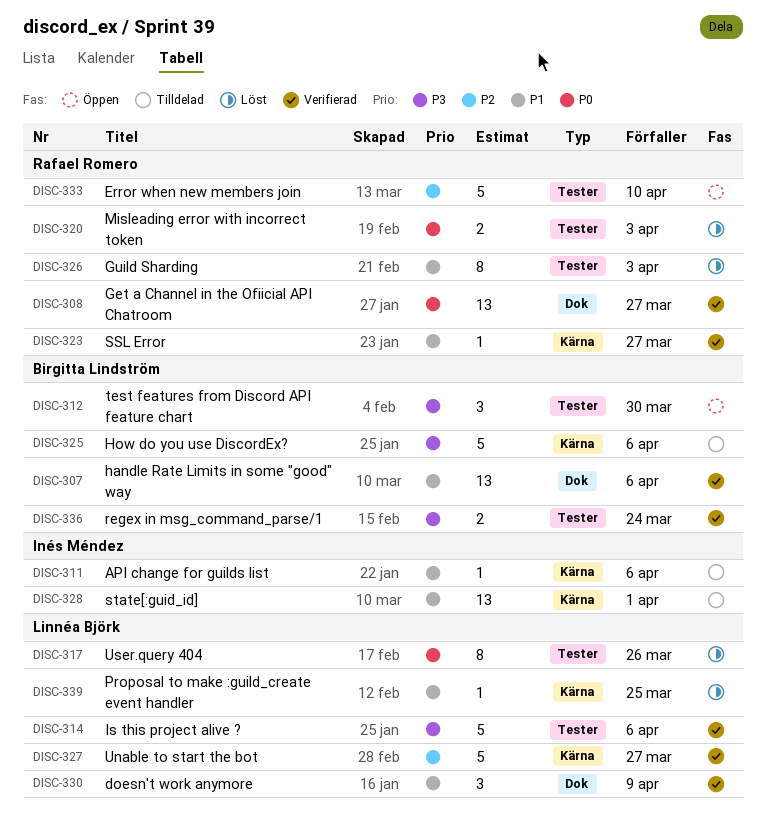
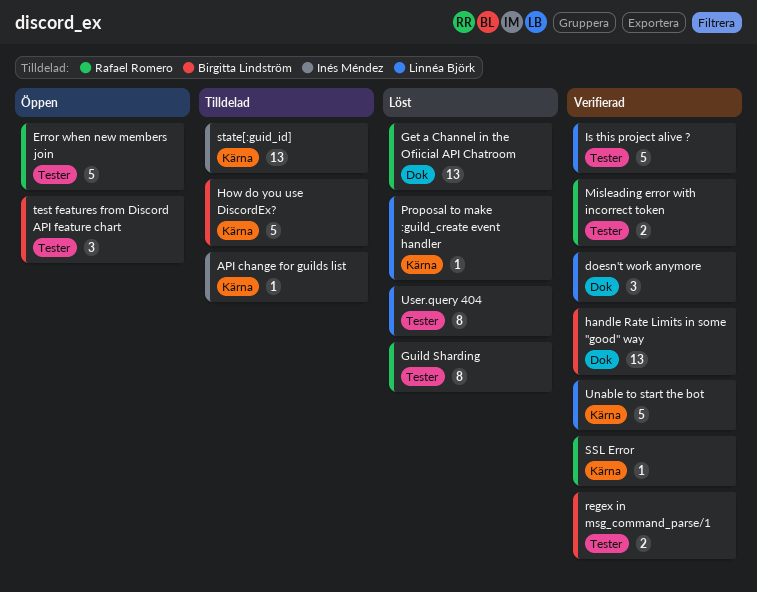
Get a Channel in the Ofiicial API Chatroom, status: Verifierad -> Löst
Misleading error with incorrect token, status: Löst -> Verifierad

